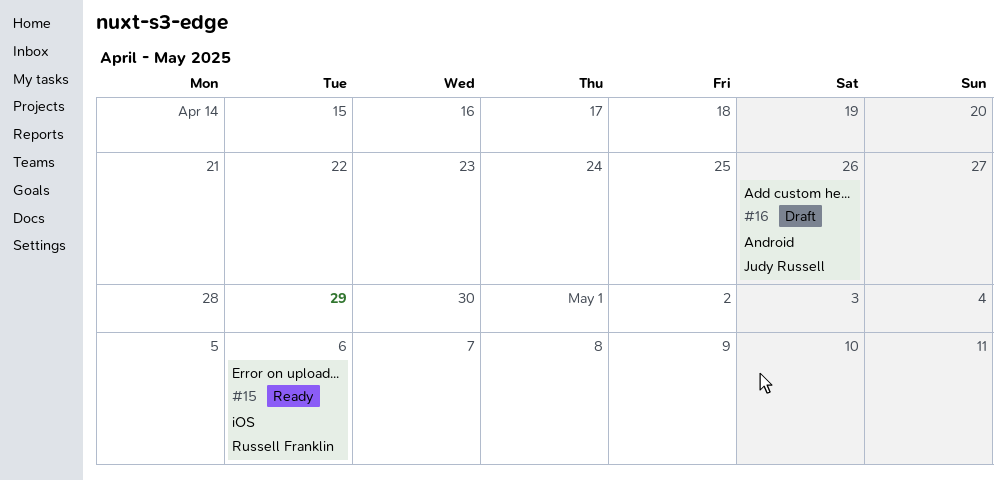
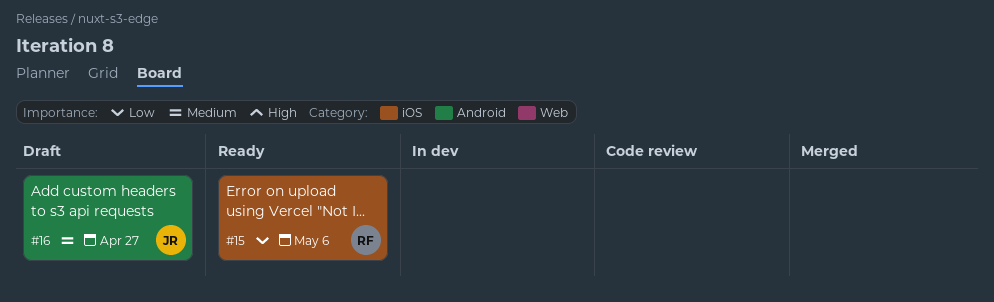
#16, due: Apr 26 -> Apr 27

